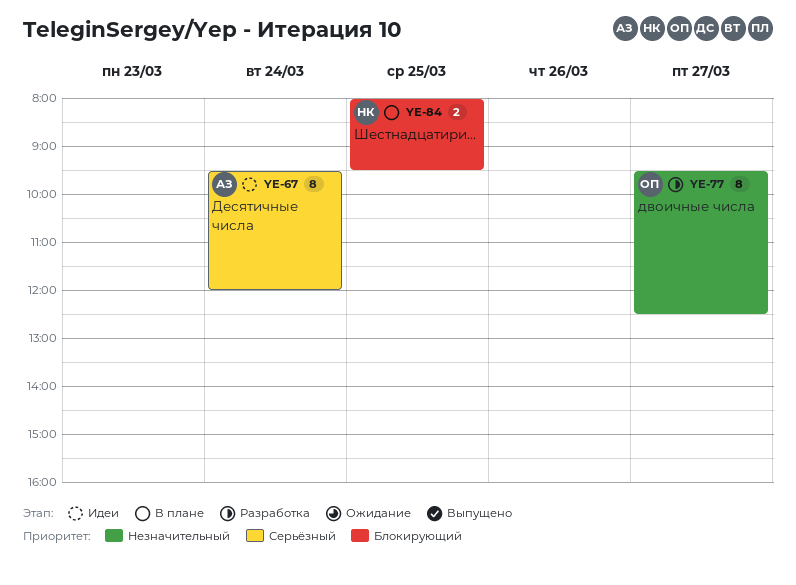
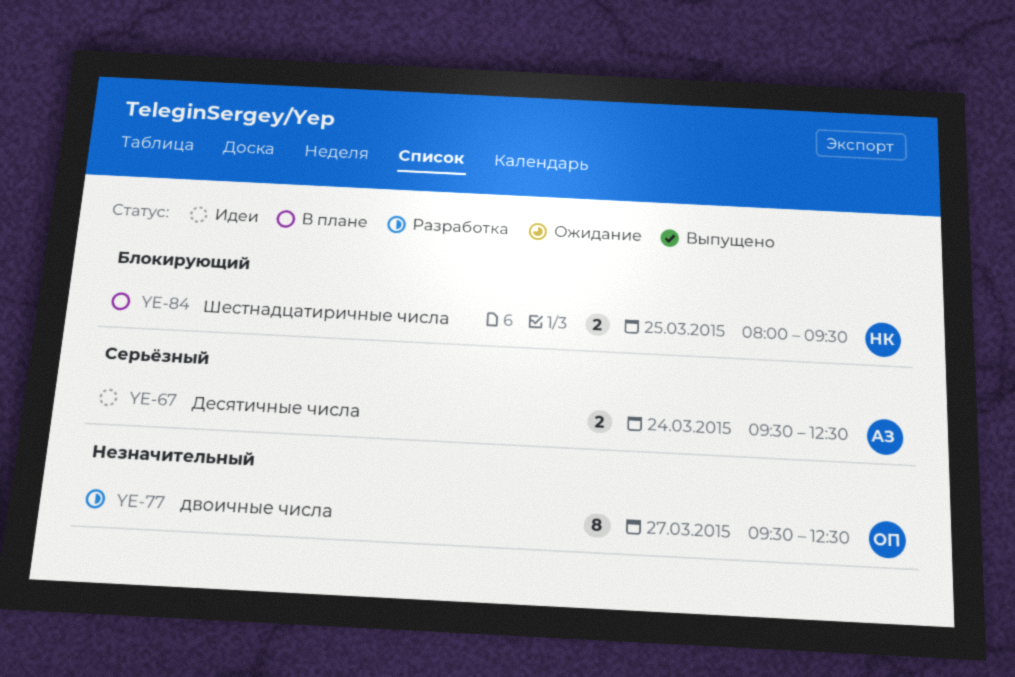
YE-67, estimate: 8 -> 2
YE-67, ends: 12:00 -> 12:30

